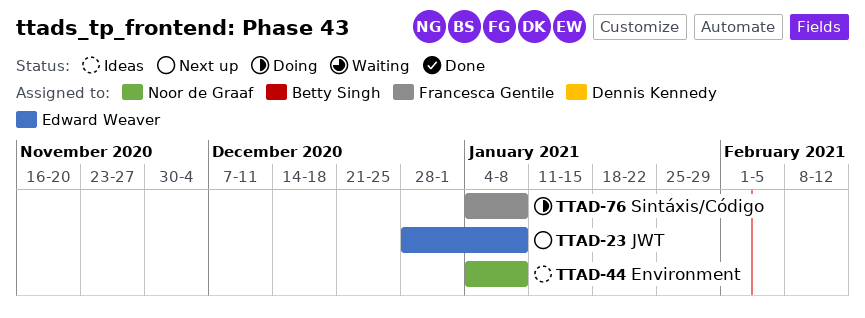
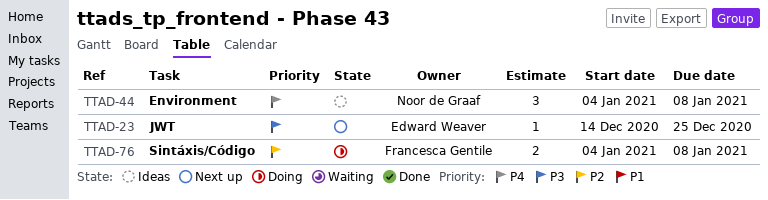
TTAD-23, start: Dec 28 -> Dec 14
TTAD-23, due: Jan 8 -> Dec 25

